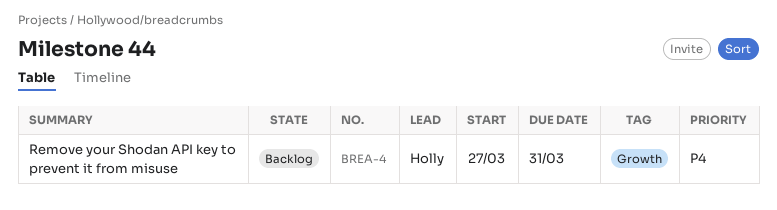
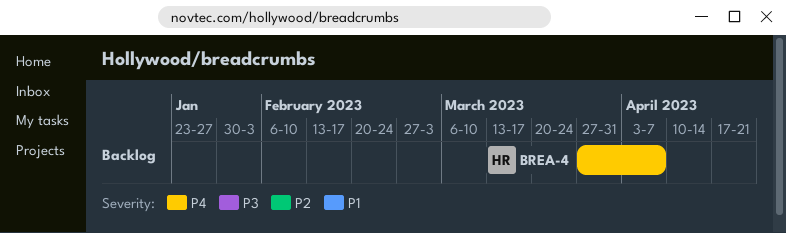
BREA-4, due: Mar 31 -> Apr 7

